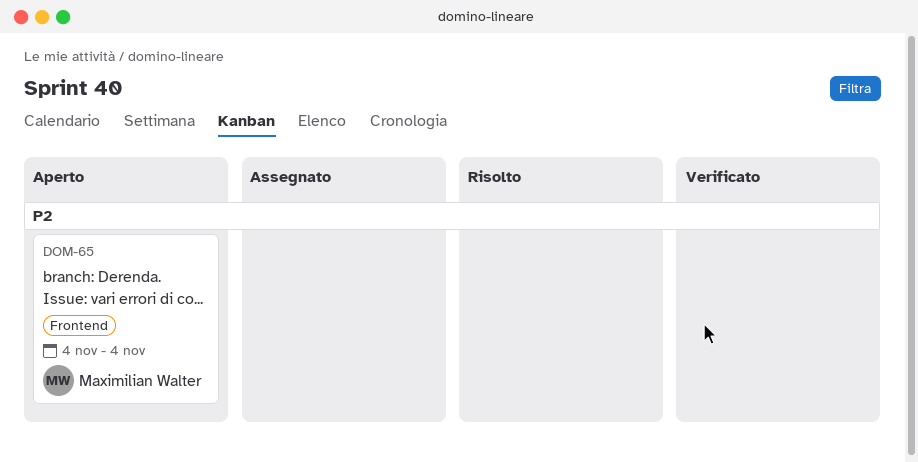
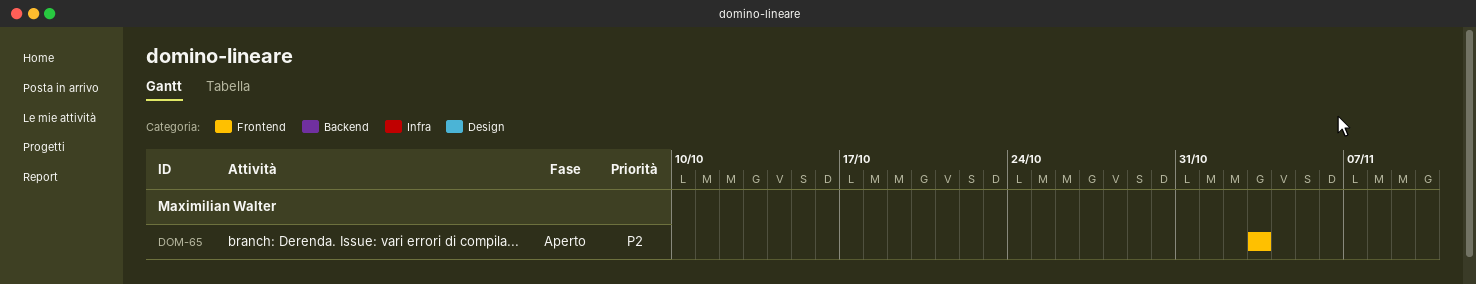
DOM-65, start: Nov 4 -> Nov 3
DOM-65, due: Nov 4 -> Nov 3

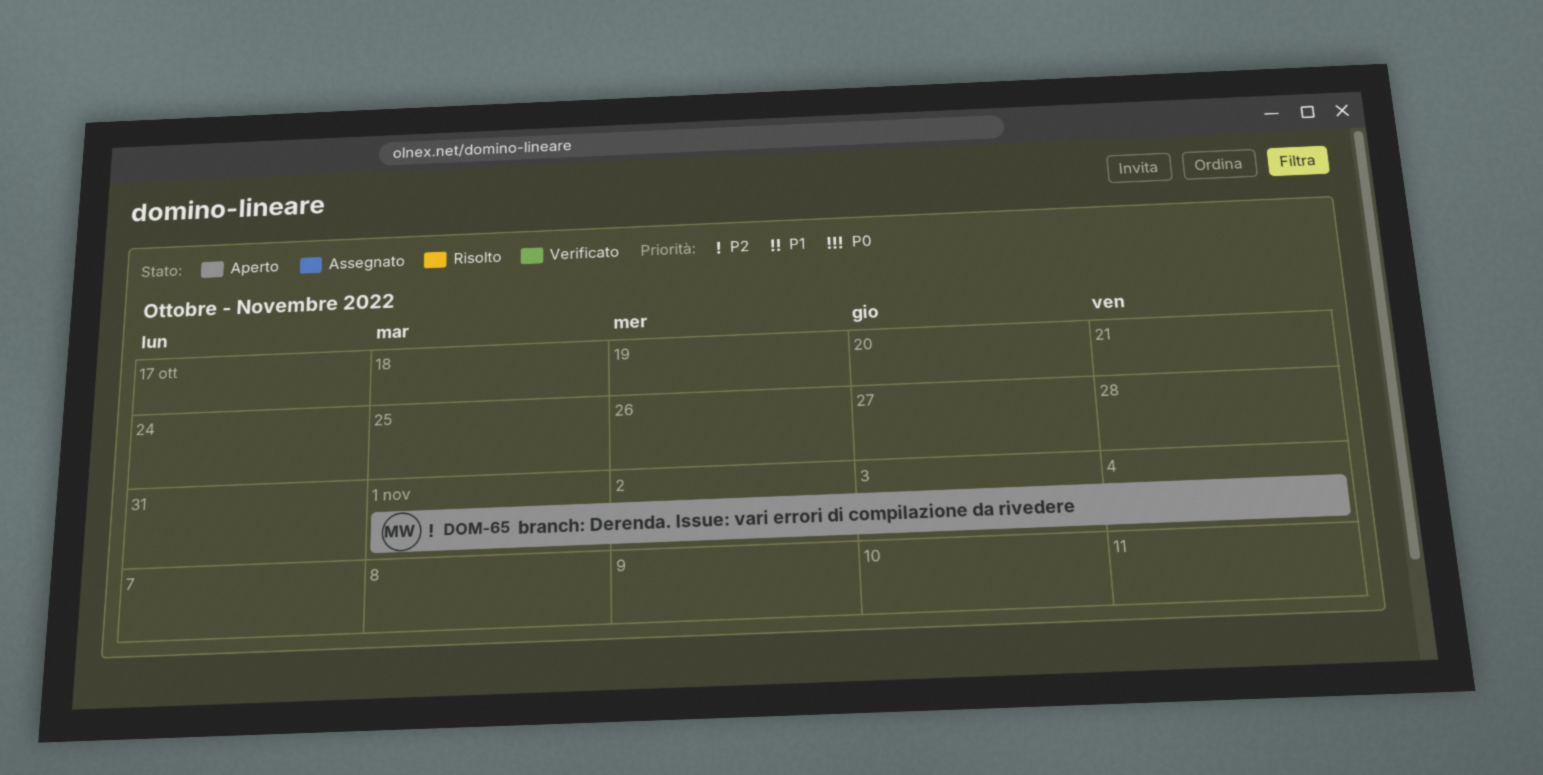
DOM-65, start: Nov 3 -> Nov 1
DOM-65, due: Nov 3 -> Nov 4

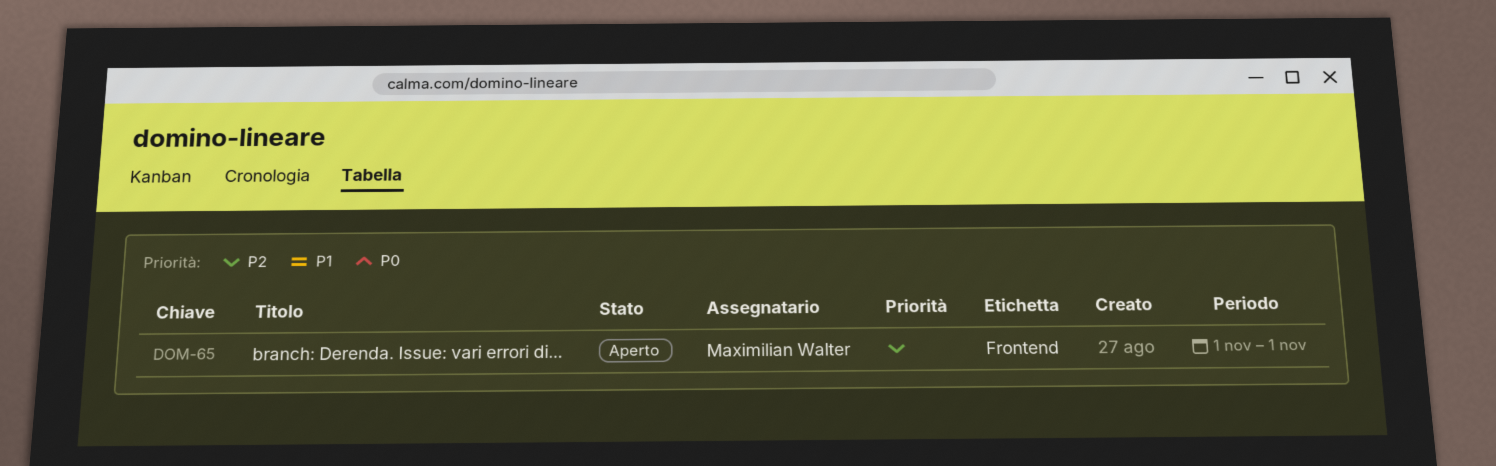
DOM-65, due: Nov 4 -> Nov 1

